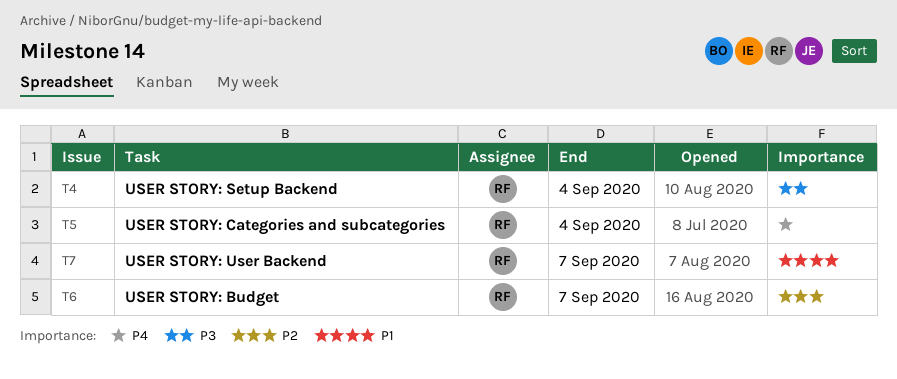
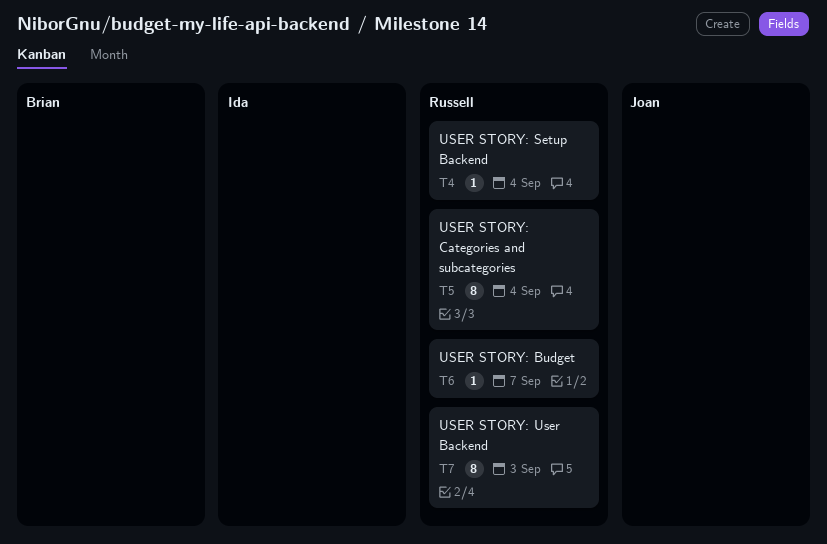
T7, due: Sep 7 -> Sep 3

